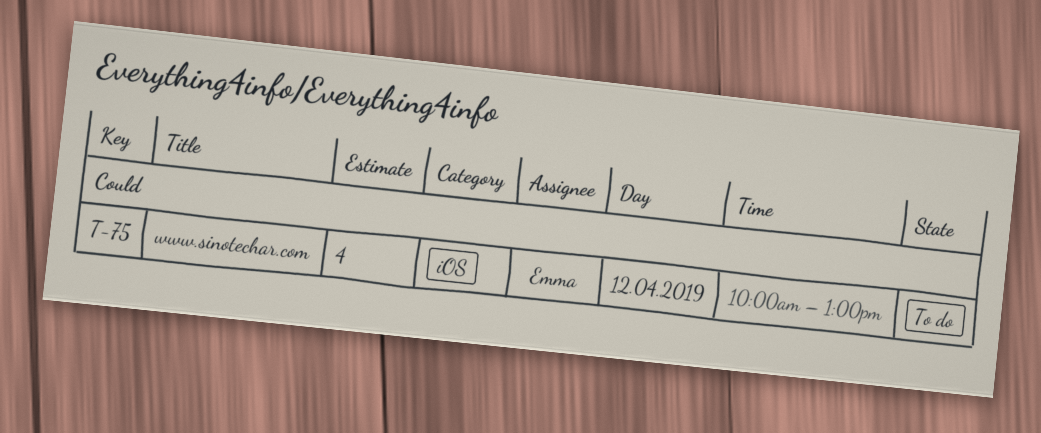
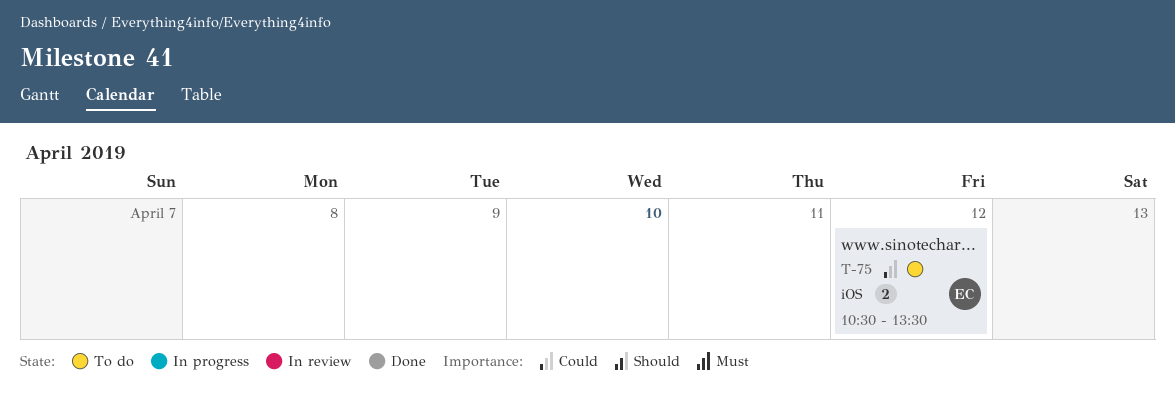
T-75, estimate: 4 -> 2
T-75, begins: 10:00 -> 10:30
T-75, ends: 13:00 -> 13:30

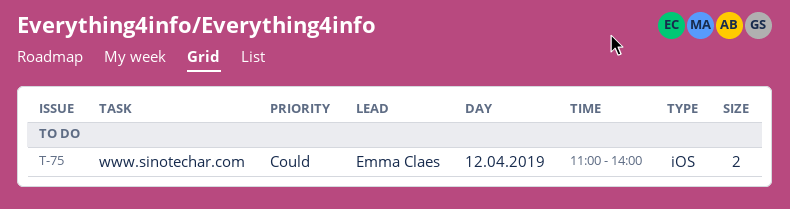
T-75, begins: 10:30 -> 11:00
T-75, ends: 13:30 -> 14:00

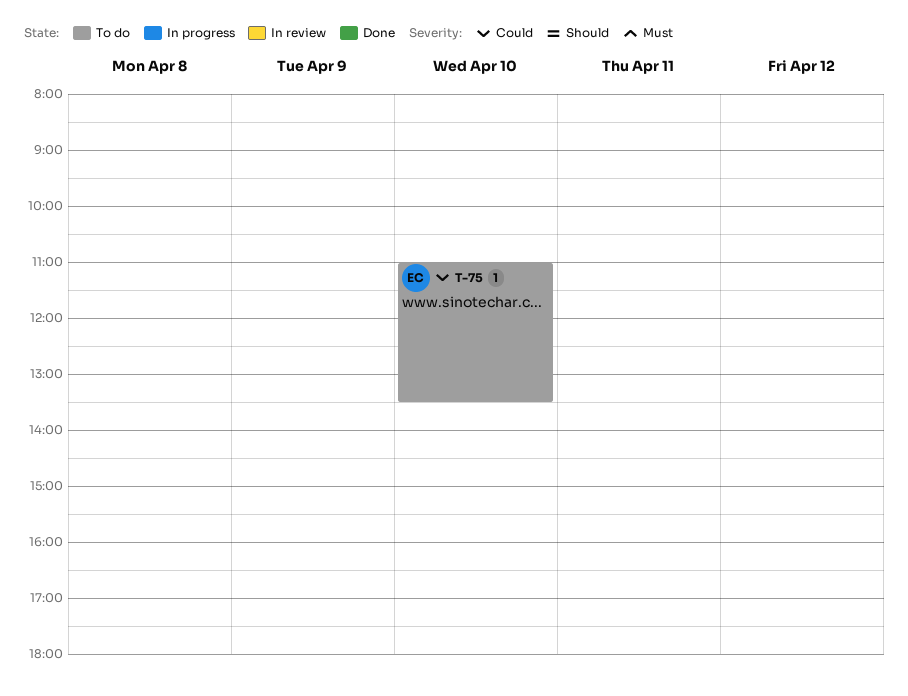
T-75, estimate: 2 -> 1
T-75, day: Apr 12 -> Apr 10
T-75, ends: 14:00 -> 13:30

